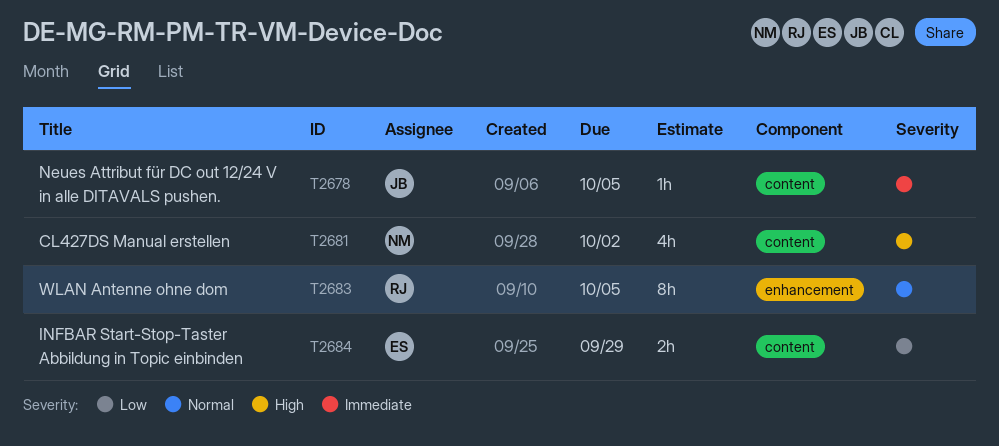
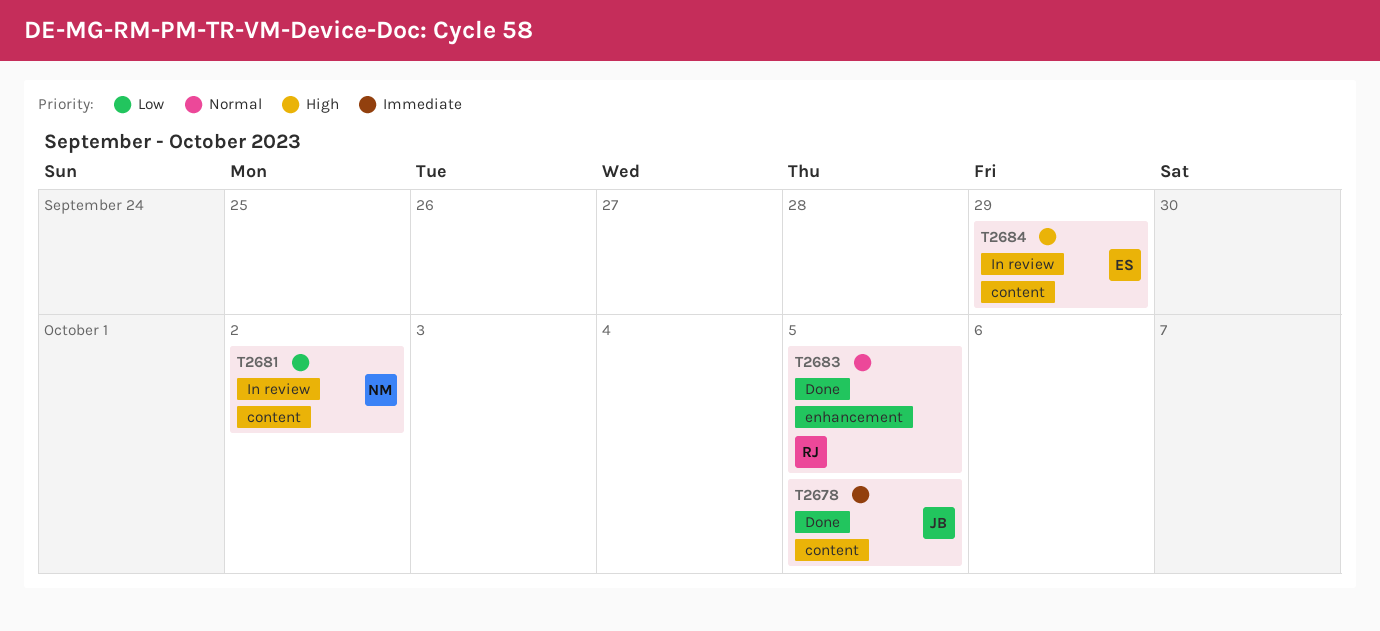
T2681, priority: High -> Low
T2684, priority: Low -> High

